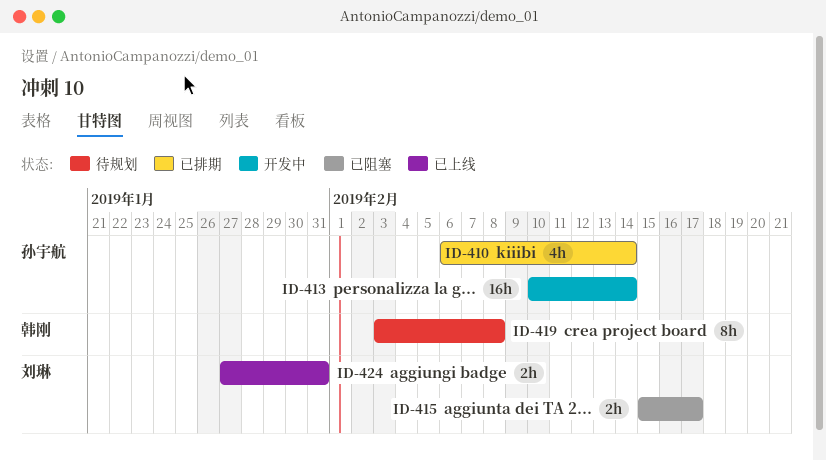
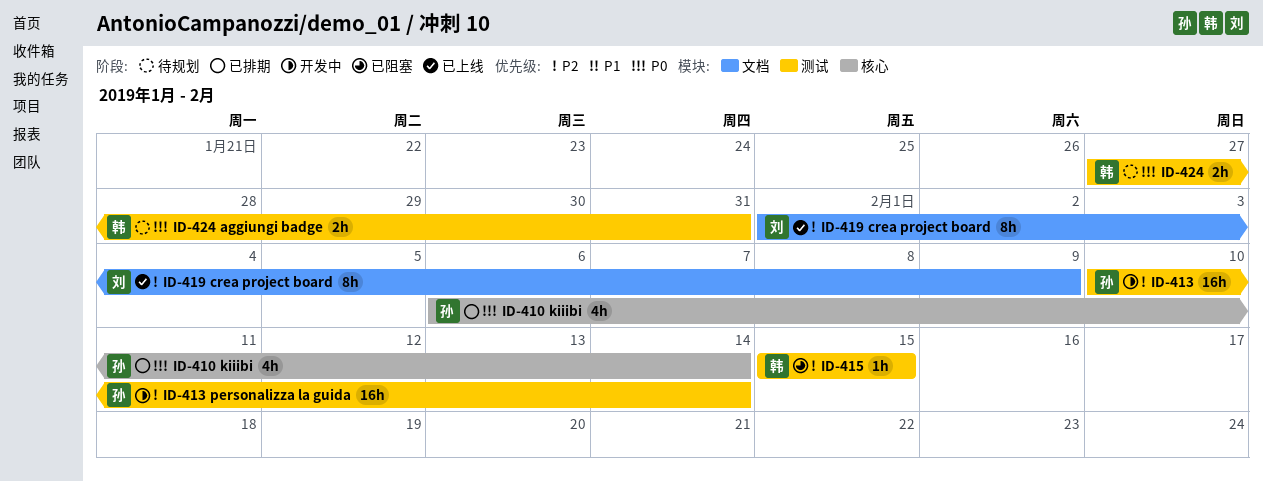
ID-415, owner: 刘琳 -> 韩刚
ID-415, estimate: 2h -> 1h
ID-415, due: Feb 17 -> Feb 15
ID-419, status: 待规划 -> 已上线
ID-419, owner: 韩刚 -> 刘琳
ID-419, start: Feb 3 -> Feb 1
ID-419, due: Feb 8 -> Feb 9
ID-424, status: 已上线 -> 待规划
ID-424, owner: 刘琳 -> 韩刚

